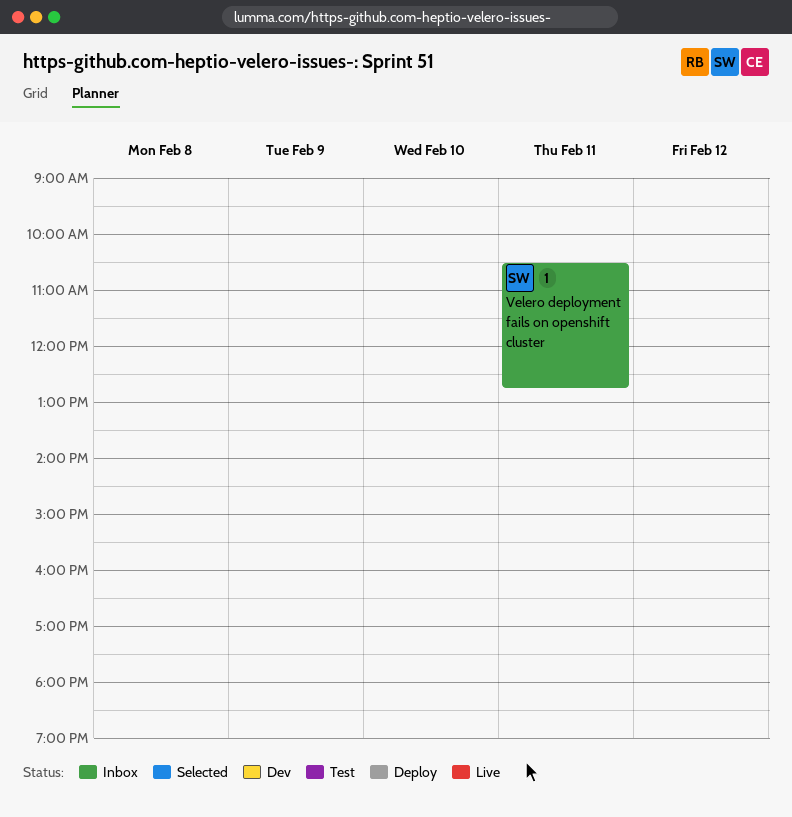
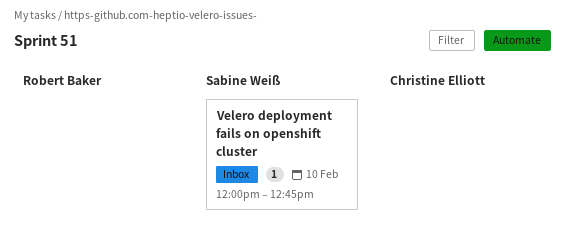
Velero deployment fails on openshift cluster, day: Feb 11 -> Feb 10
Velero deployment fails on openshift cluster, begins: 10:30 -> 12:00

